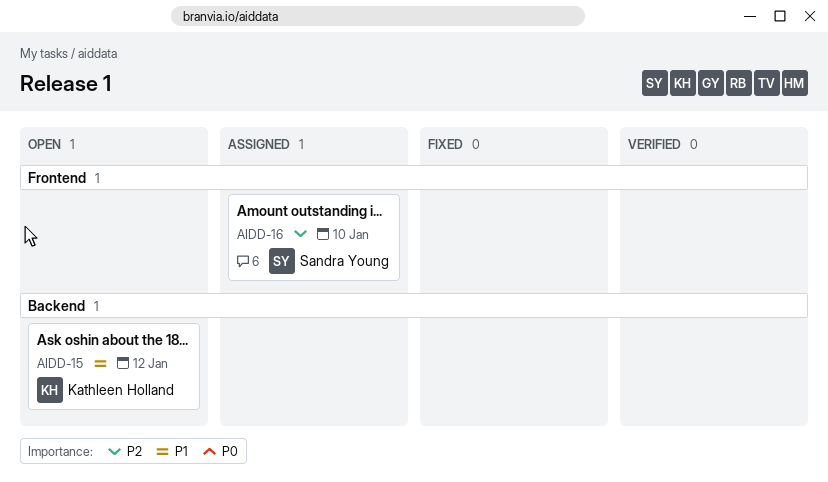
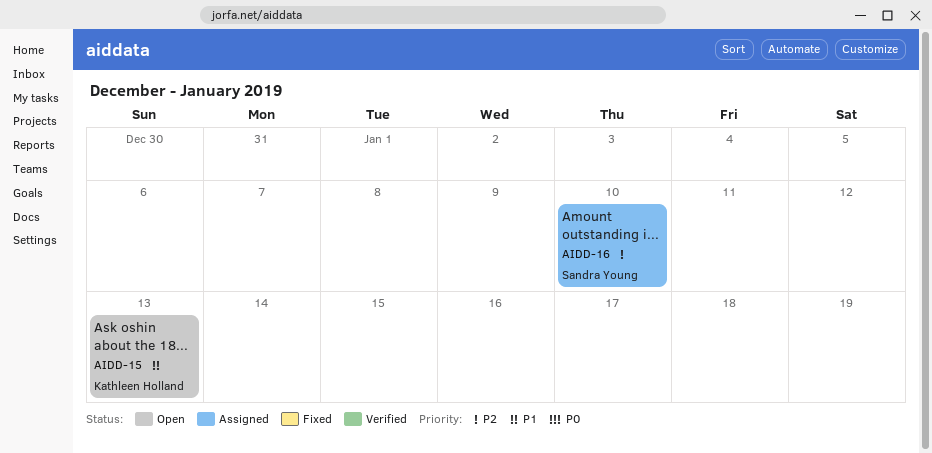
AIDD-15, due: Jan 12 -> Jan 13

